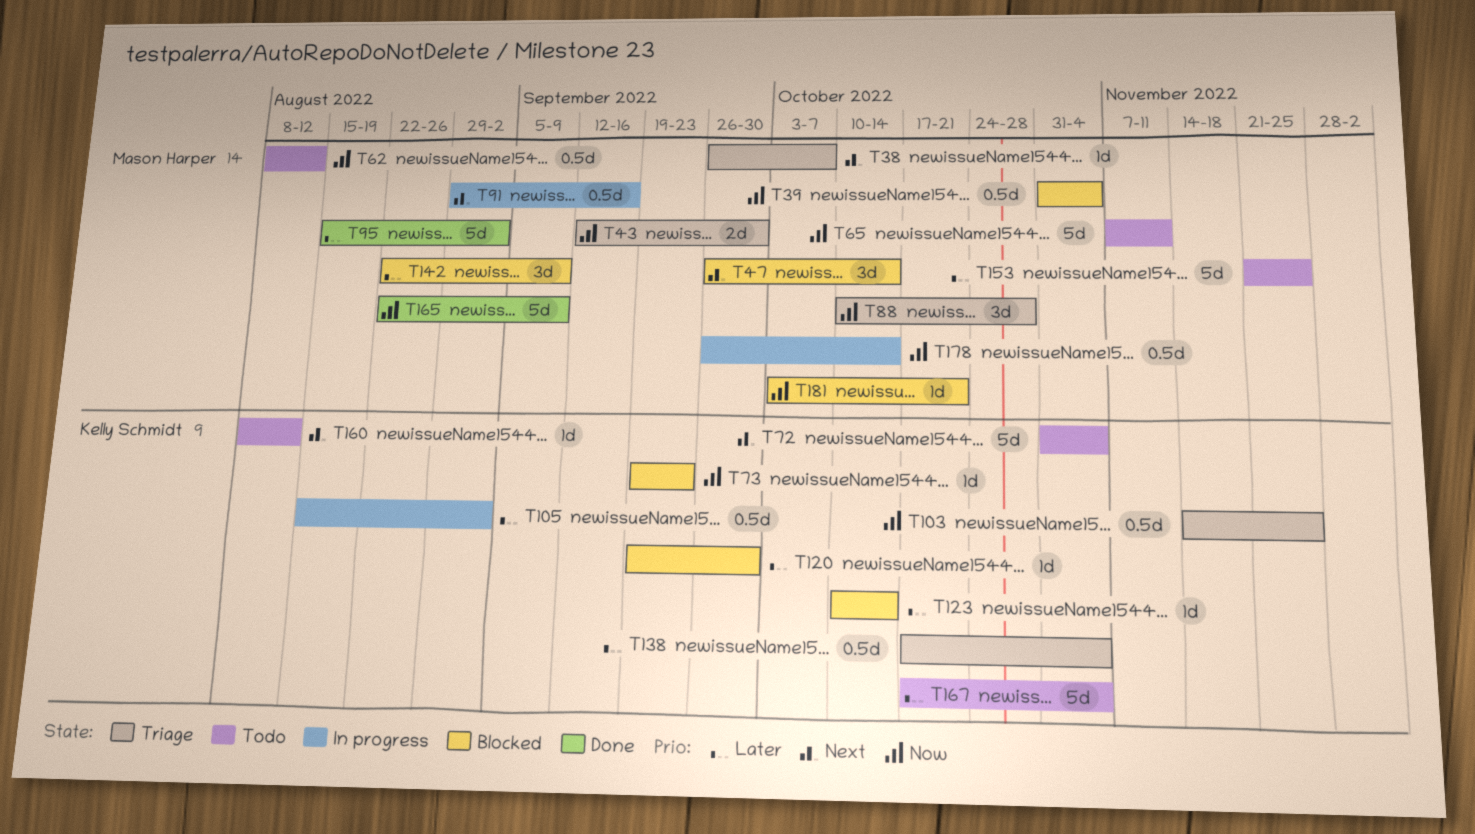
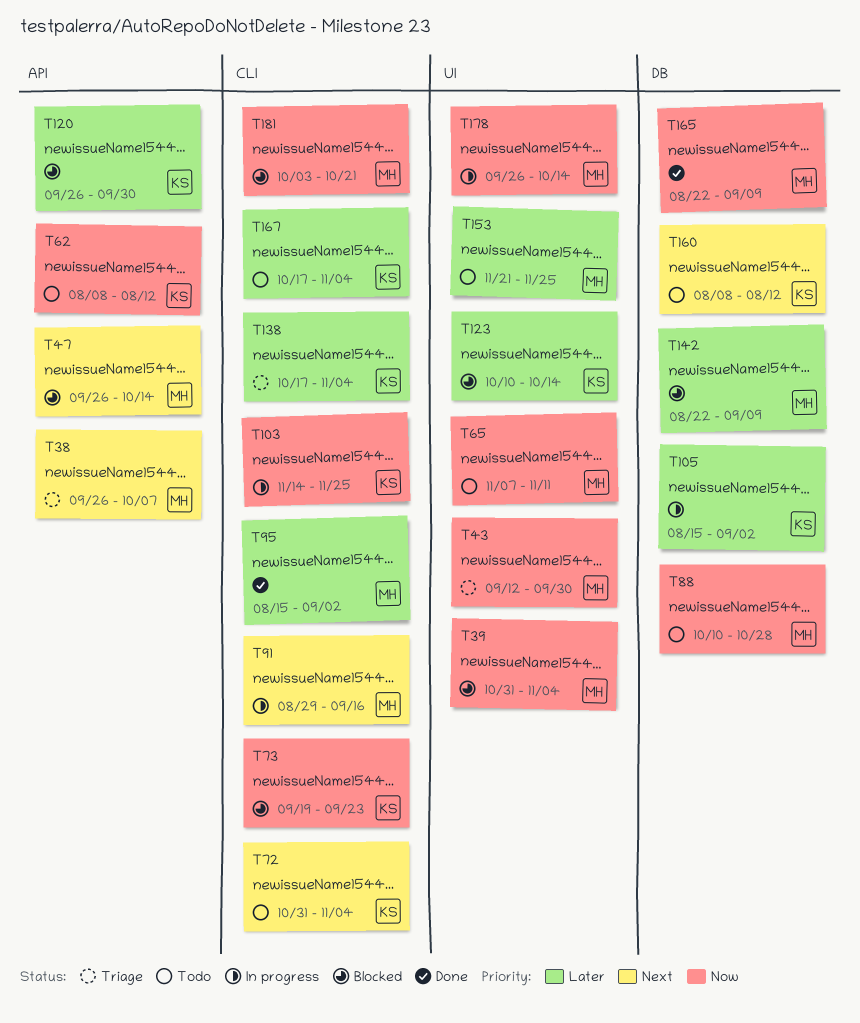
T62, owner: Mason Harper -> Kelly Schmidt
T88, status: Triage -> Todo
T103, status: Triage -> In progress
T120, start: Sep 19 -> Sep 26

